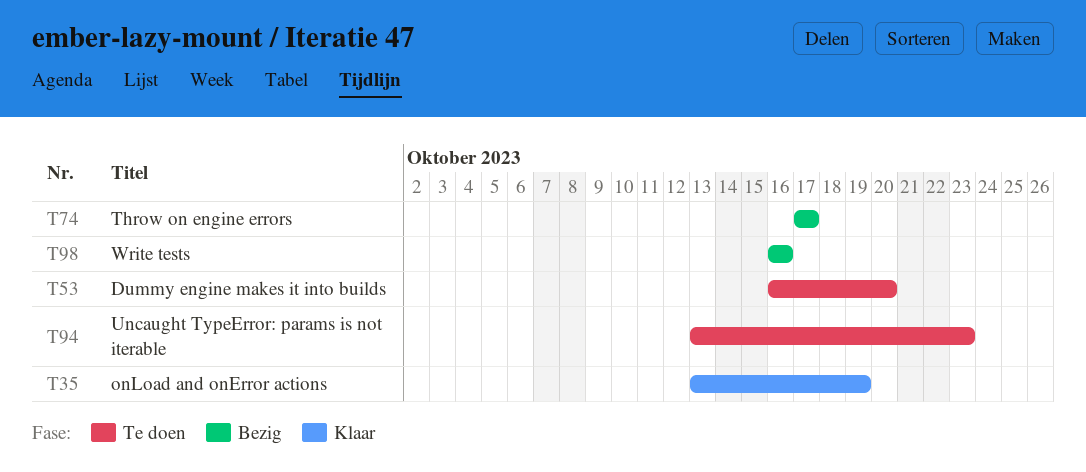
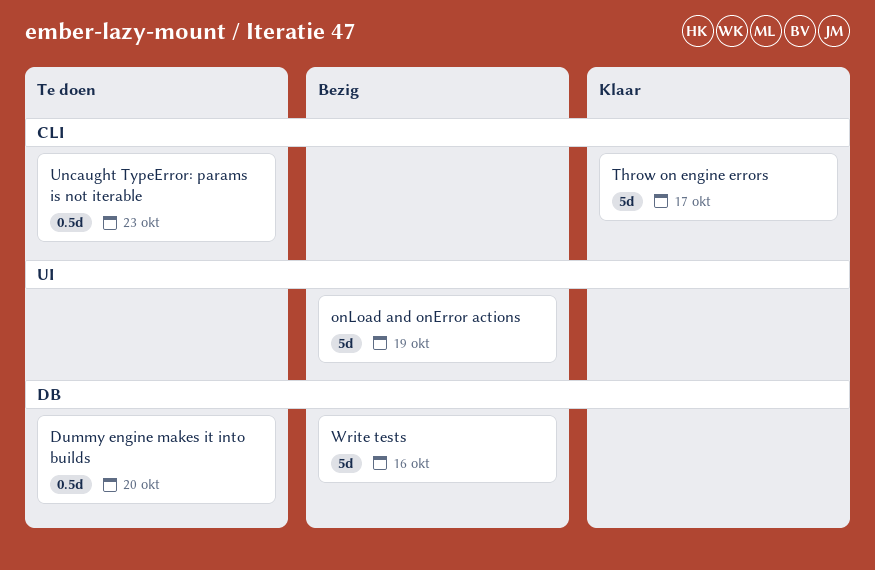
onLoad and onError actions, status: Klaar -> Bezig
Throw on engine errors, status: Bezig -> Klaar

